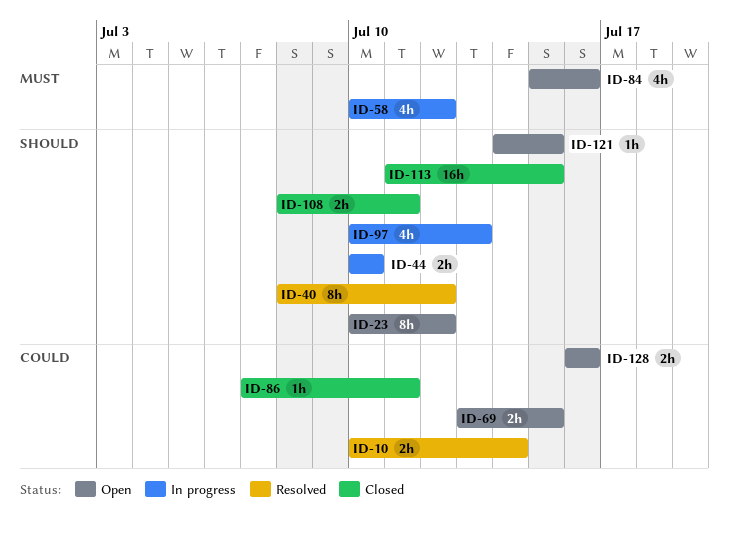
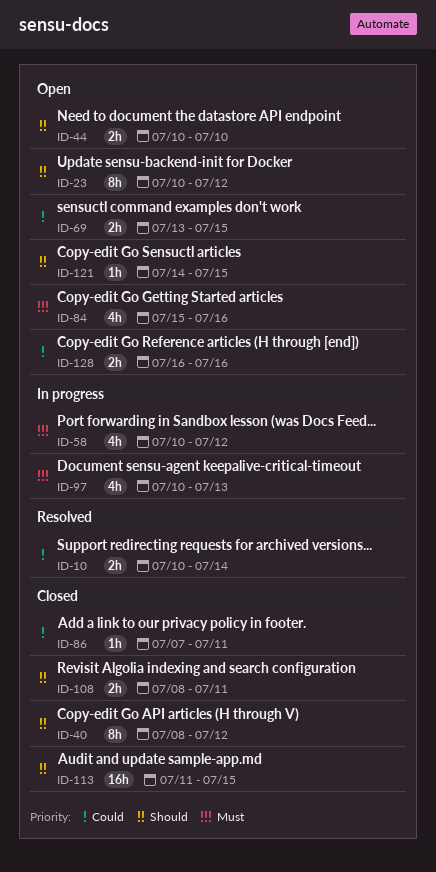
ID-40, status: Resolved -> Closed
ID-44, status: In progress -> Open
ID-97, priority: Should -> Must

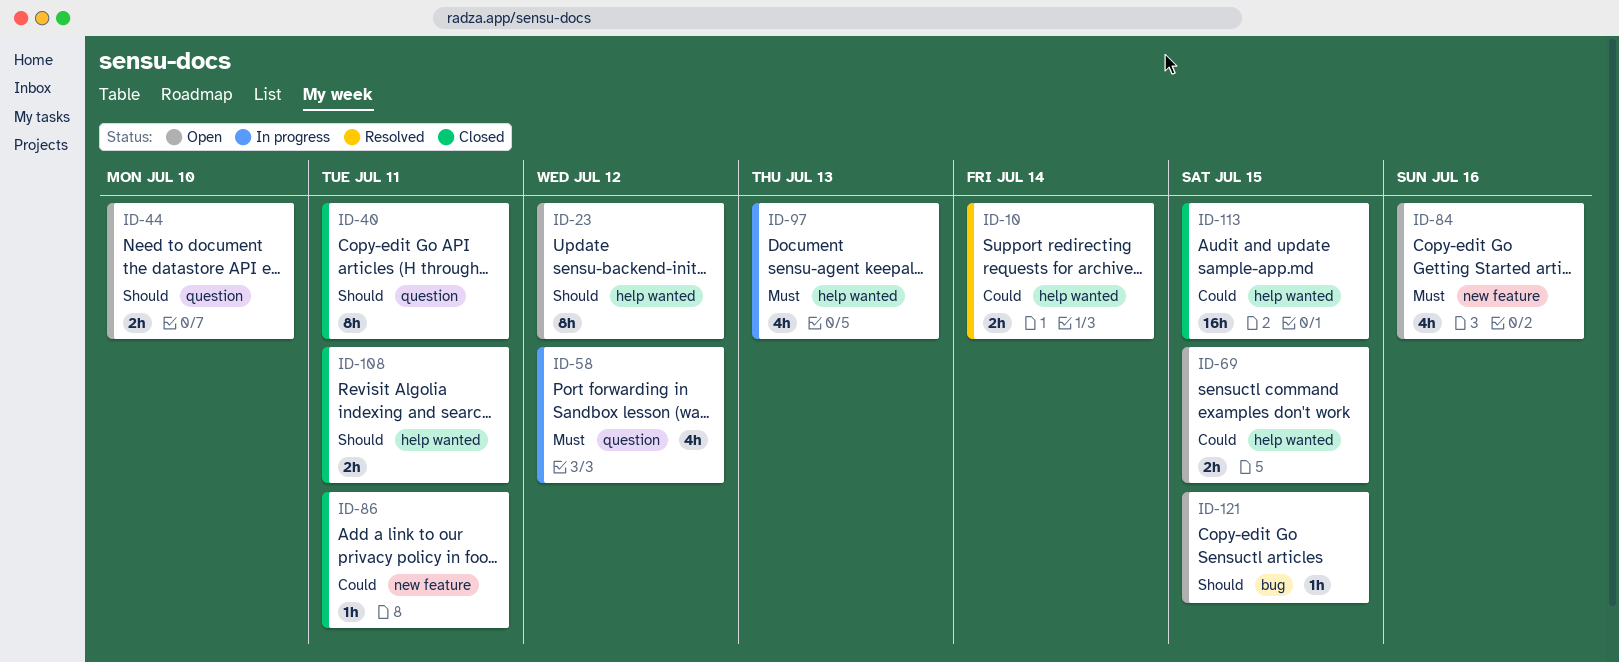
ID-40, due: Jul 12 -> Jul 11
ID-113, priority: Should -> Could
ID-128: present -> none

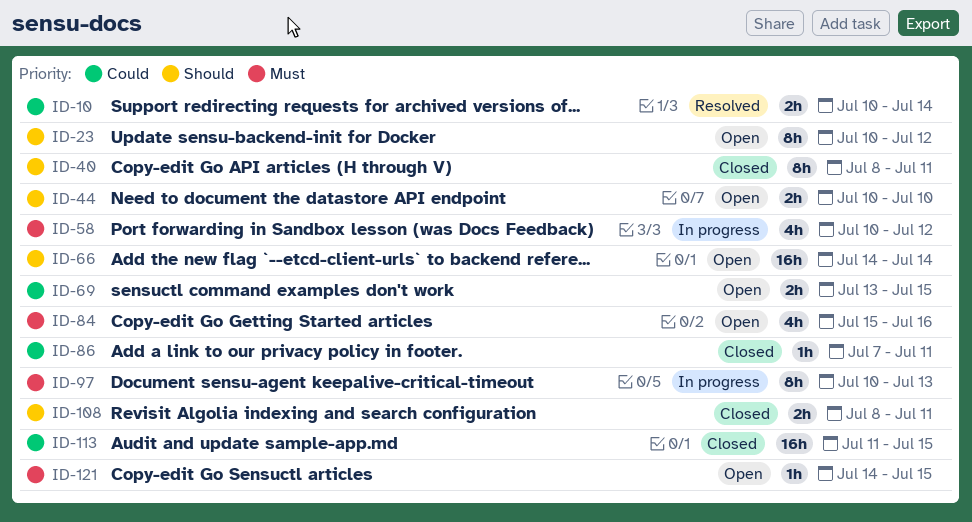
ID-66: none -> present
ID-97, estimate: 4h -> 8h
ID-121, priority: Should -> Must

